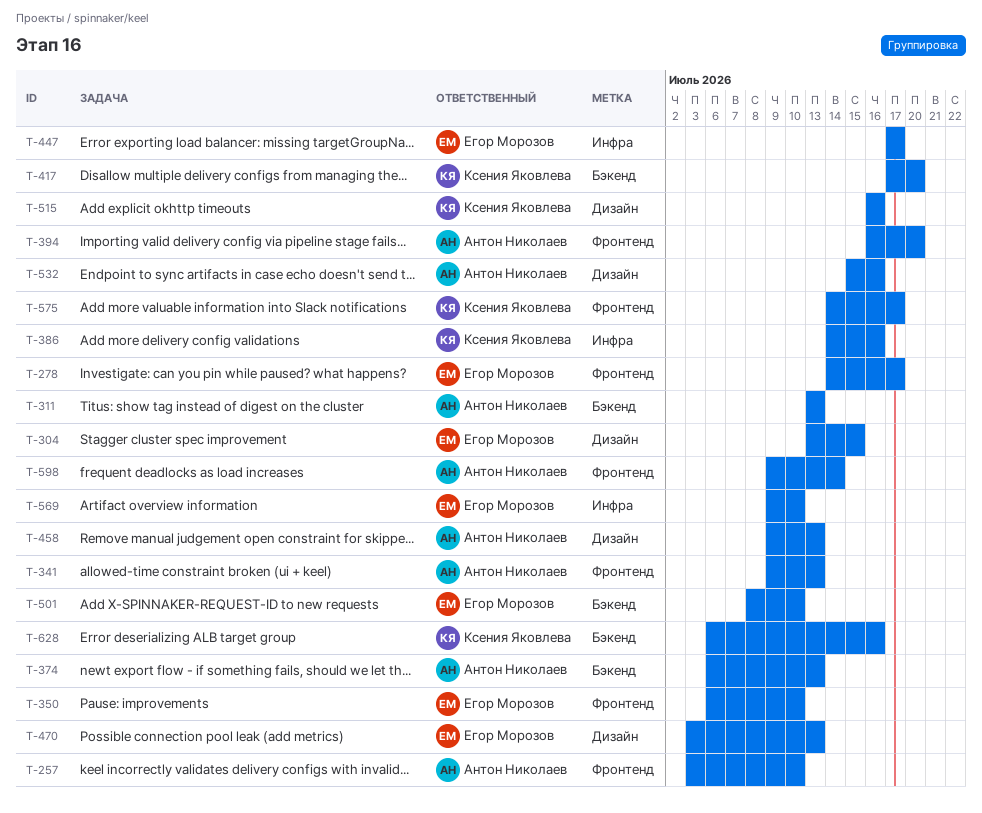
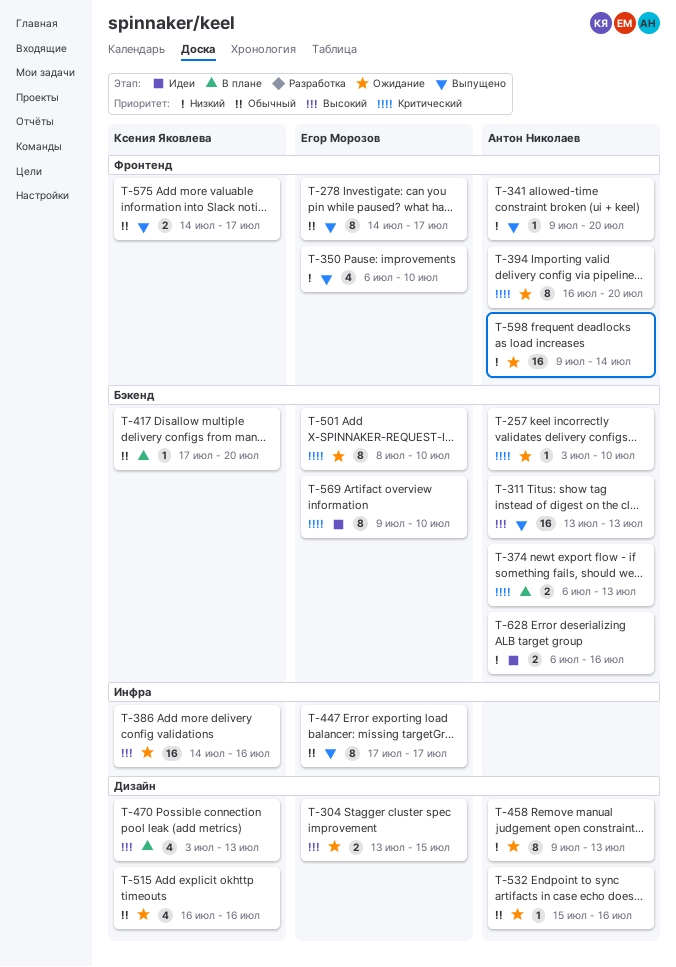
T-257, label: Фронтенд -> Бэкенд
T-341, due: Jul 13 -> Jul 20
T-470, owner: Егор Морозов -> Ксения Яковлева
T-569, label: Инфра -> Бэкенд
T-628, owner: Ксения Яковлева -> Антон Николаев

